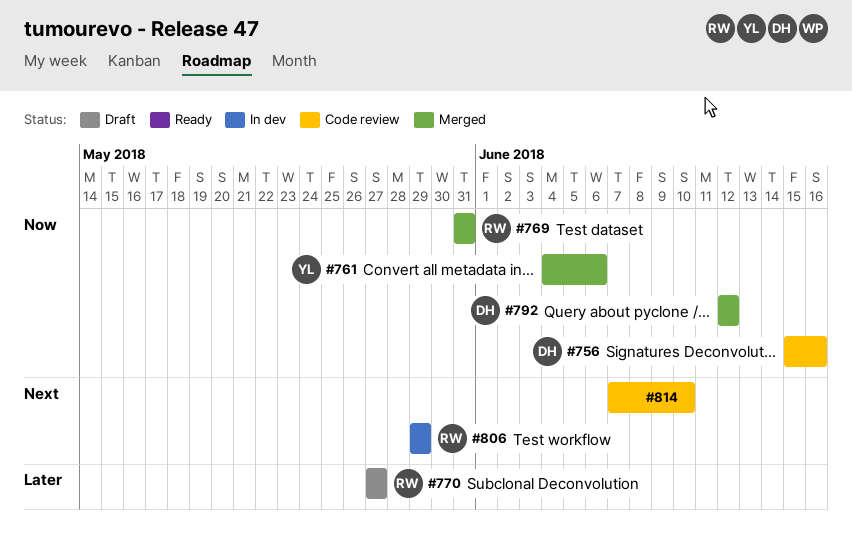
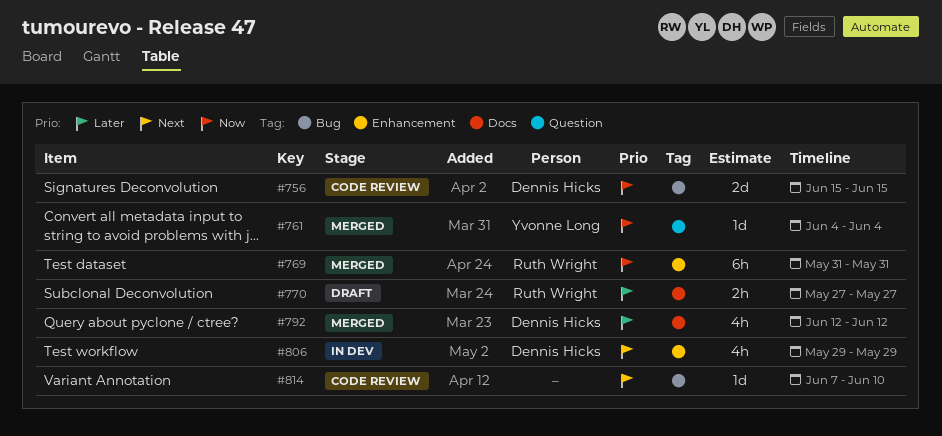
#756, due: Jun 16 -> Jun 15
#761, due: Jun 6 -> Jun 4
#792, priority: Now -> Later
#806, owner: Ruth Wright -> Dennis Hicks

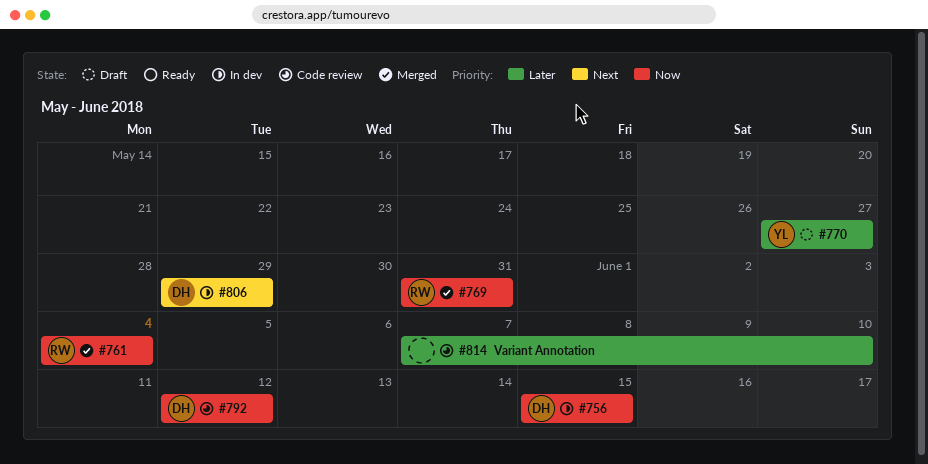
#756, status: Code review -> In dev
#761, owner: Yvonne Long -> Ruth Wright
#770, owner: Ruth Wright -> Yvonne Long
#792, status: Merged -> Code review
#792, priority: Later -> Now
#814, priority: Next -> Later

